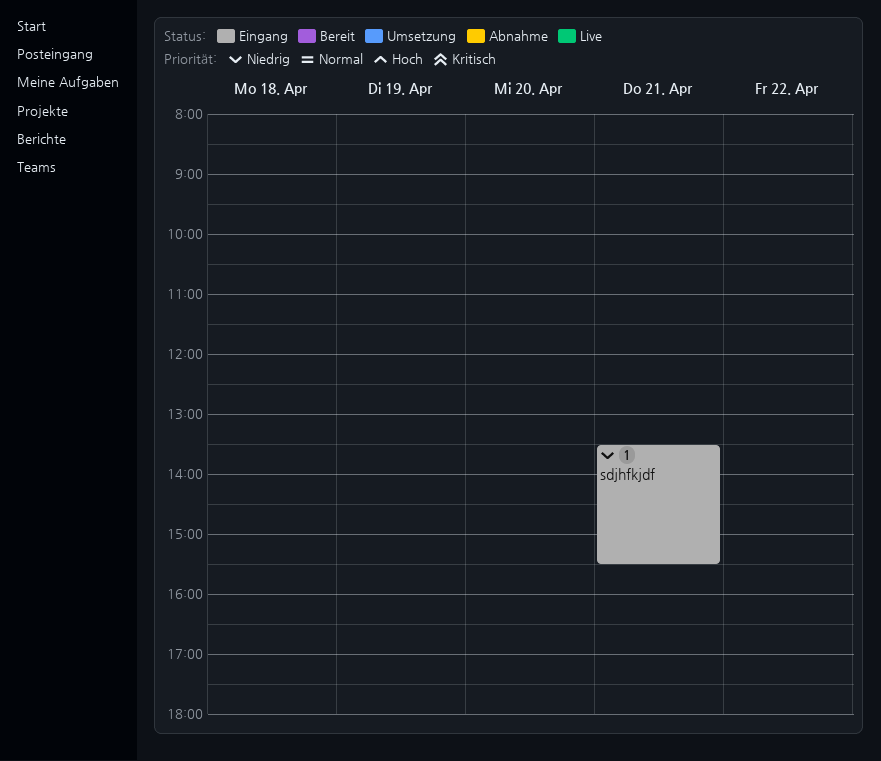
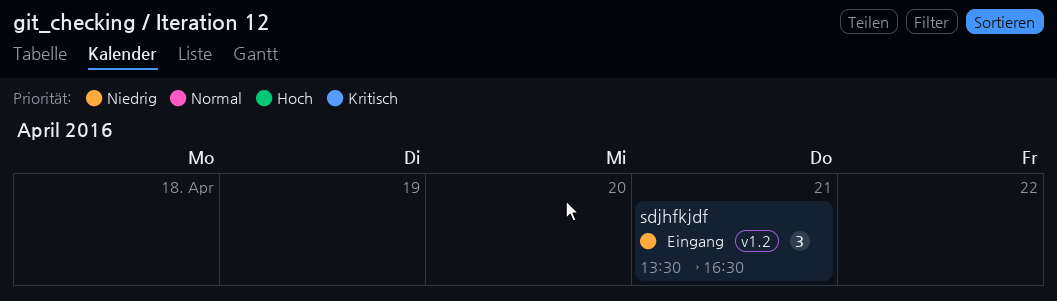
sdjhfkjdf, estimate: 1 -> 3
sdjhfkjdf, ends: 15:30 -> 16:30

